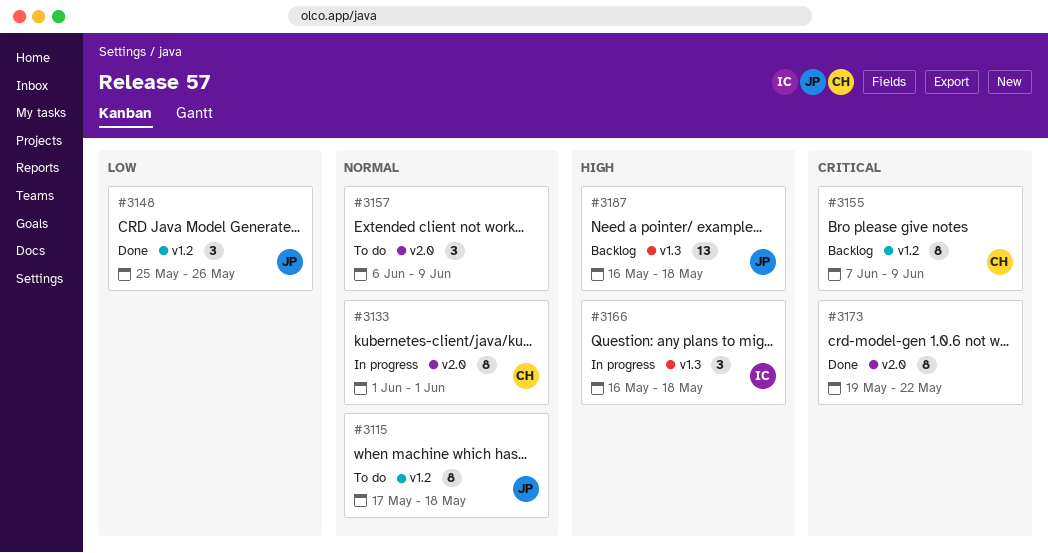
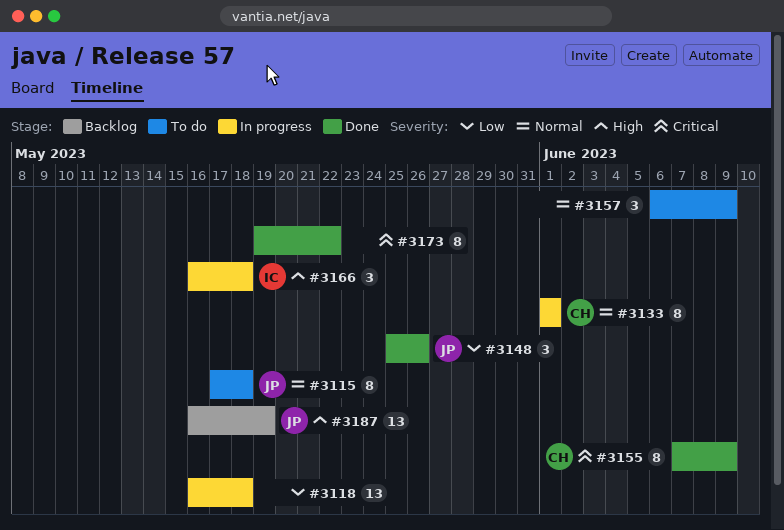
#3118: none -> present
#3155, status: Backlog -> Done
#3187, due: May 18 -> May 19

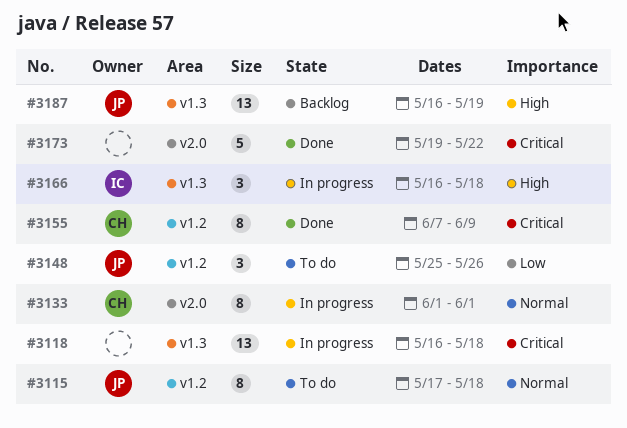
#3118, priority: Low -> Critical
#3148, status: Done -> To do
#3157: present -> none
#3173, estimate: 8 -> 5

